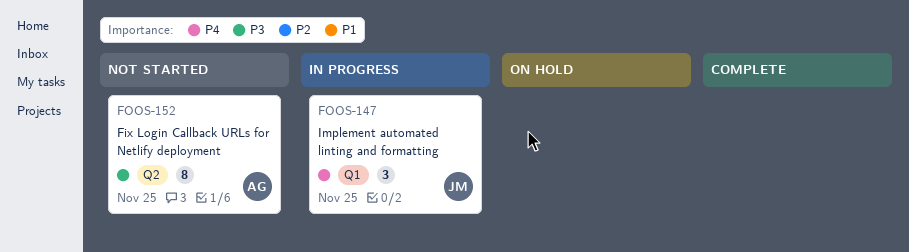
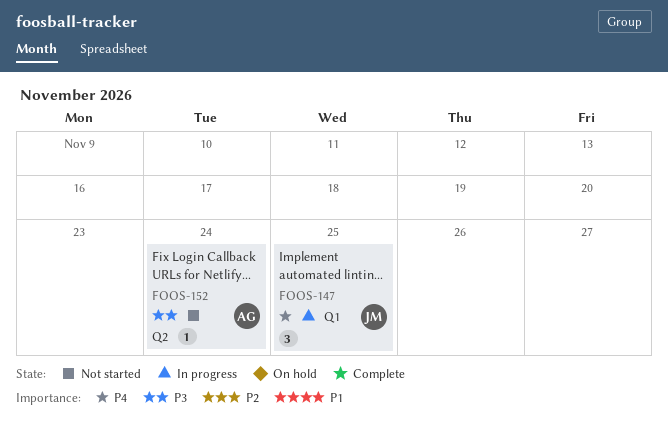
FOOS-152, estimate: 8 -> 1
FOOS-152, due: Nov 25 -> Nov 24

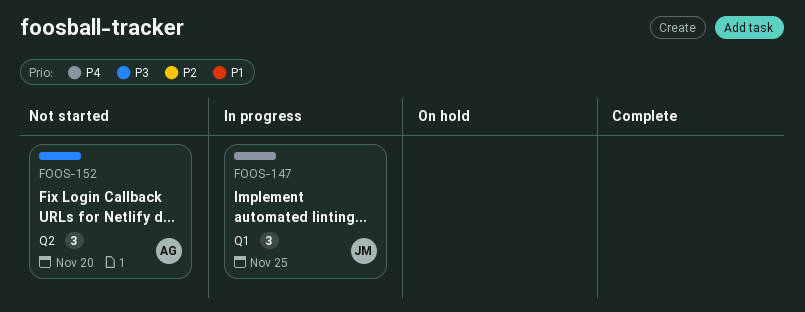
FOOS-152, estimate: 1 -> 3
FOOS-152, due: Nov 24 -> Nov 20

